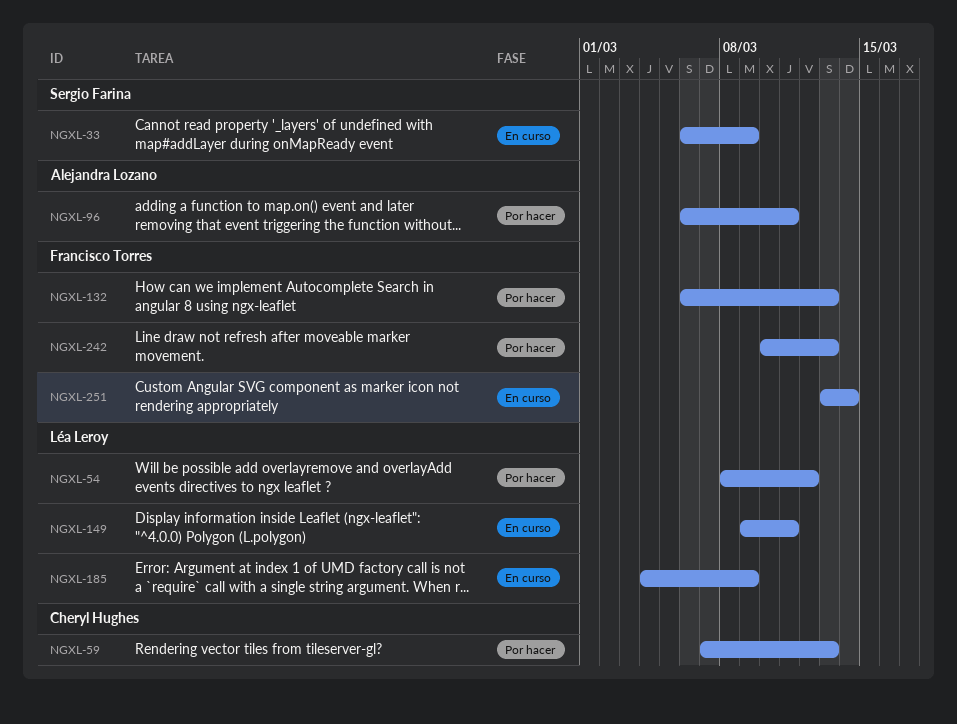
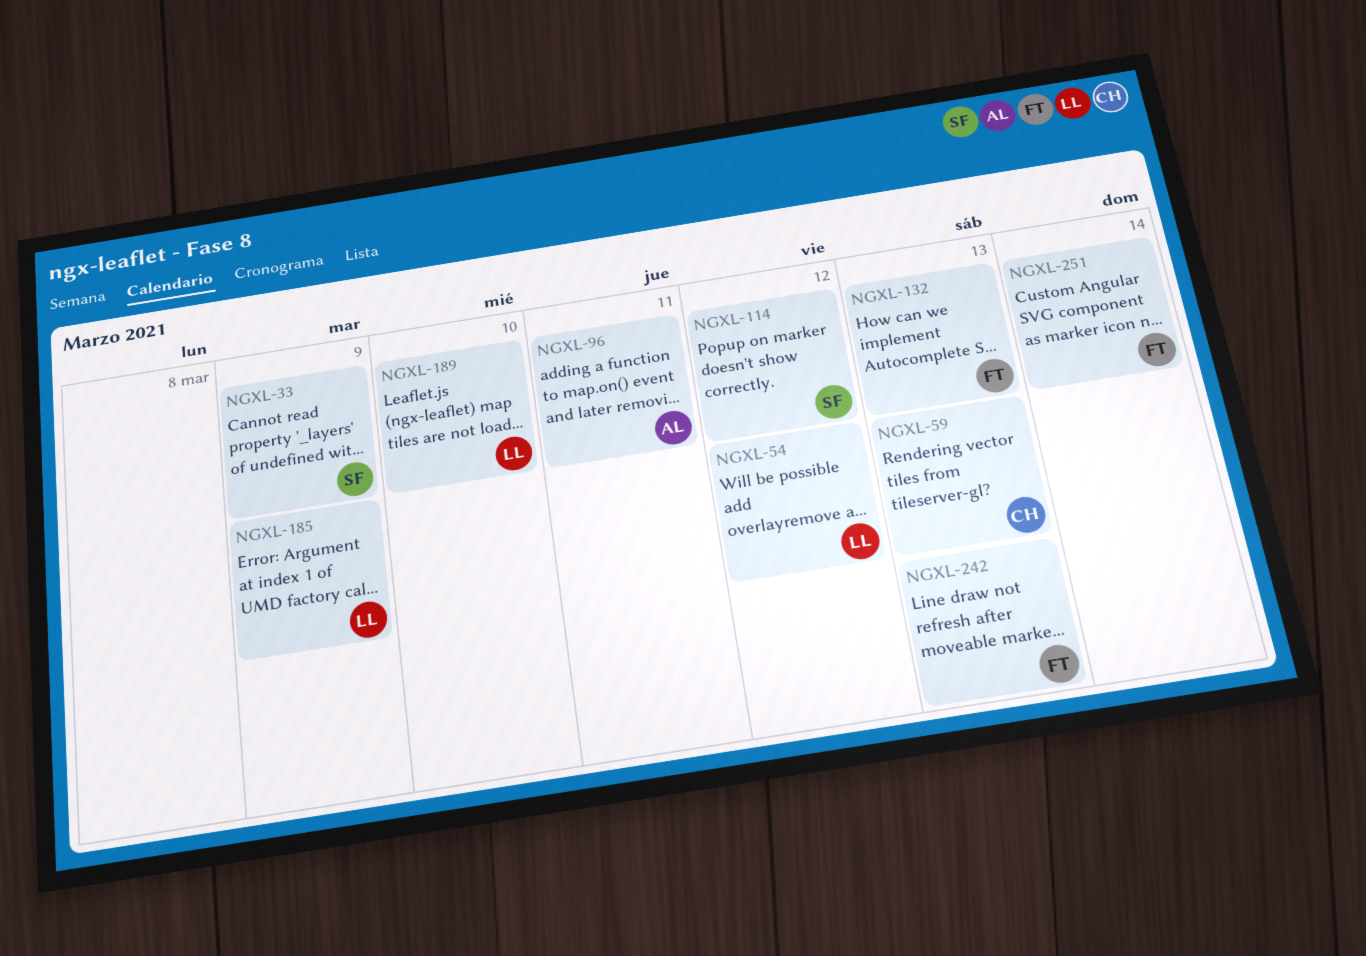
NGXL-114: none -> present
NGXL-149: present -> none
NGXL-189: none -> present

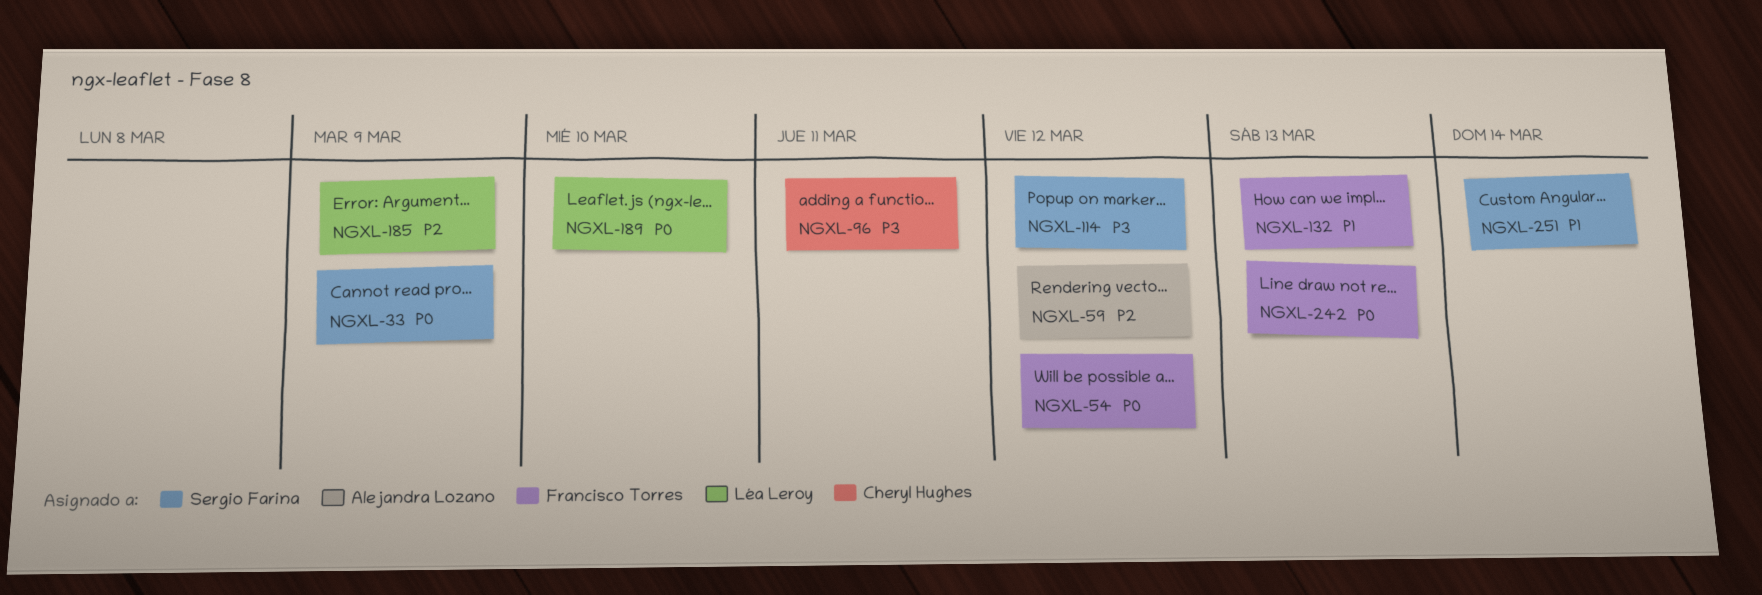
NGXL-54, owner: Léa Leroy -> Francisco Torres
NGXL-59, owner: Cheryl Hughes -> Alejandra Lozano
NGXL-59, due: Mar 13 -> Mar 12
NGXL-96, owner: Alejandra Lozano -> Cheryl Hughes
NGXL-251, owner: Francisco Torres -> Sergio Farina

